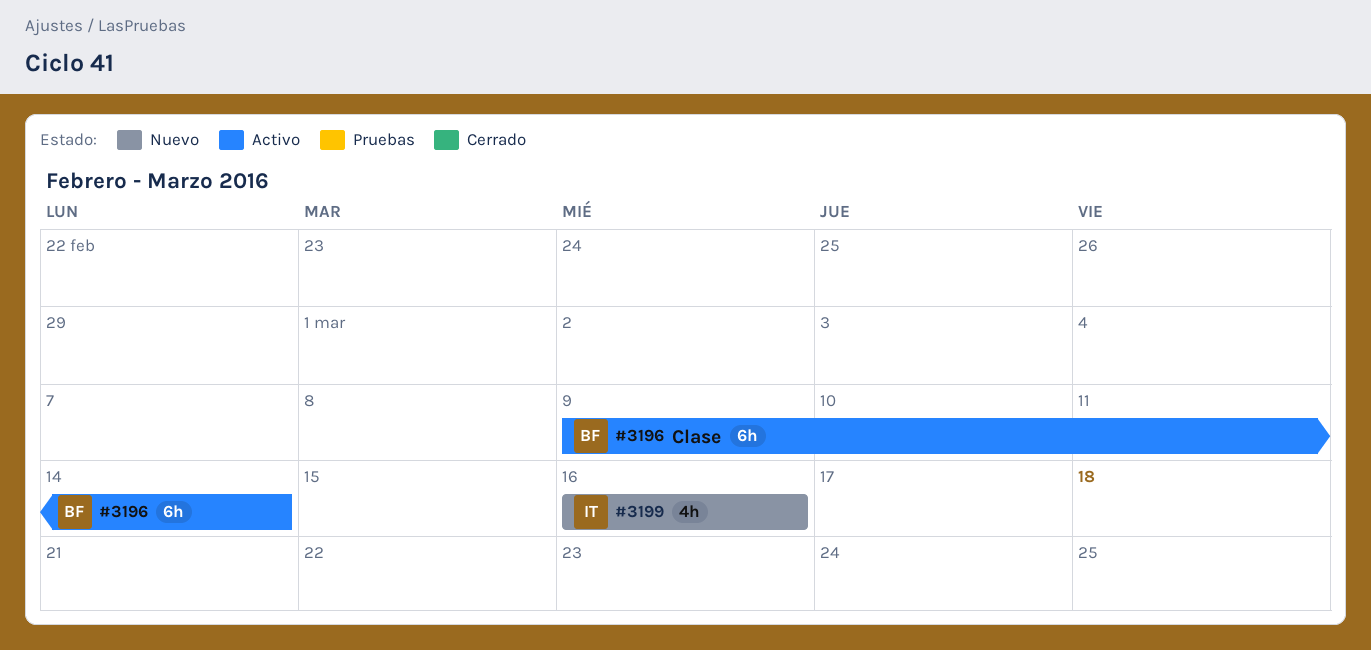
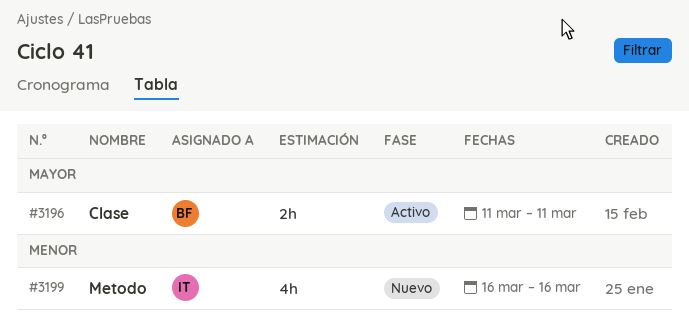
#3196, estimate: 6h -> 2h
#3196, start: Mar 9 -> Mar 11
#3196, due: Mar 14 -> Mar 11

